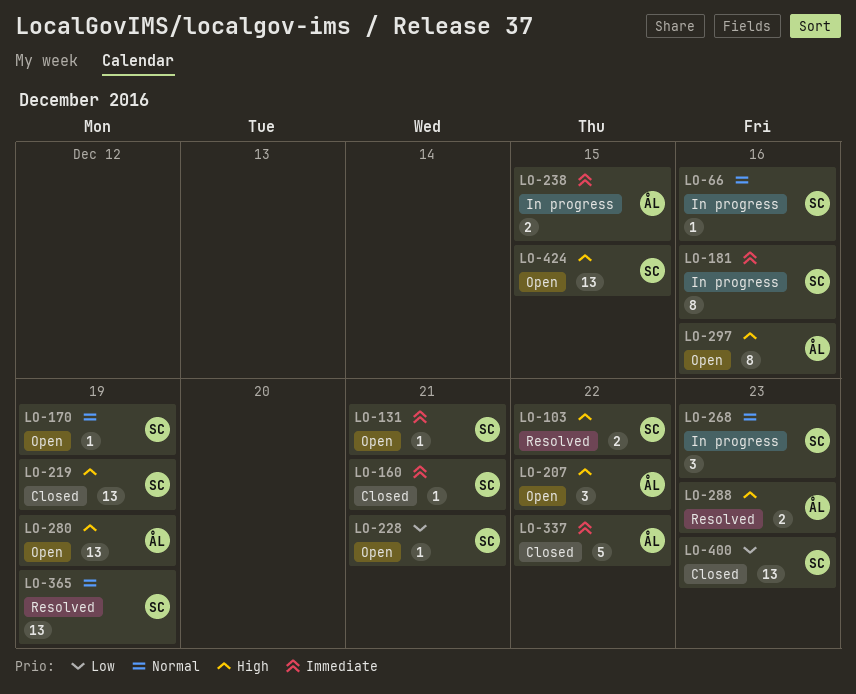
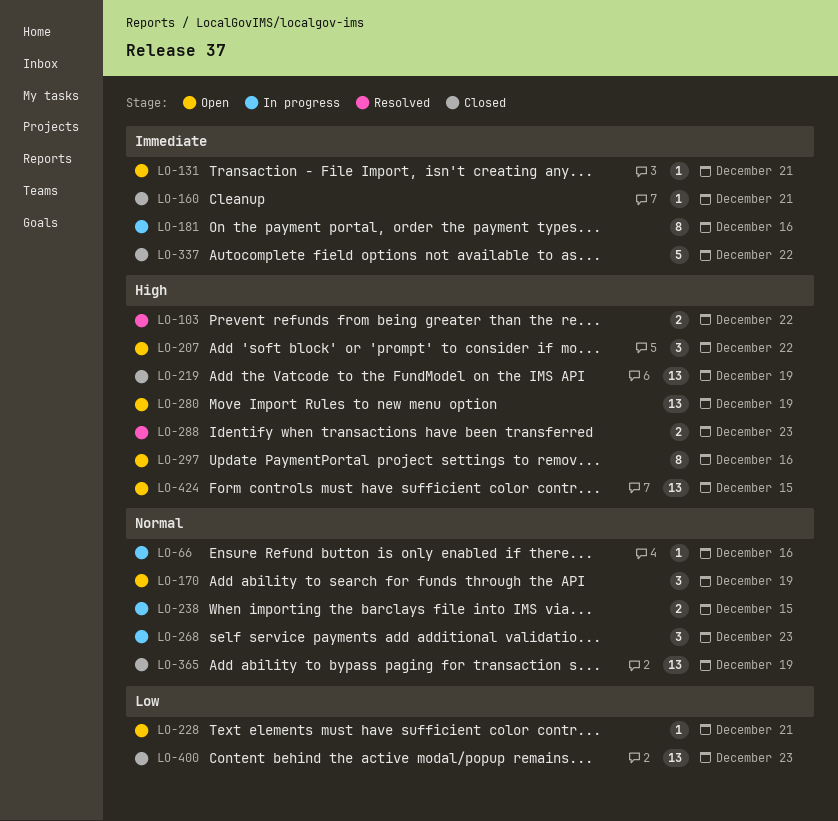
LO-170, estimate: 1 -> 3
LO-238, priority: Immediate -> Normal
LO-365, status: Resolved -> Closed

